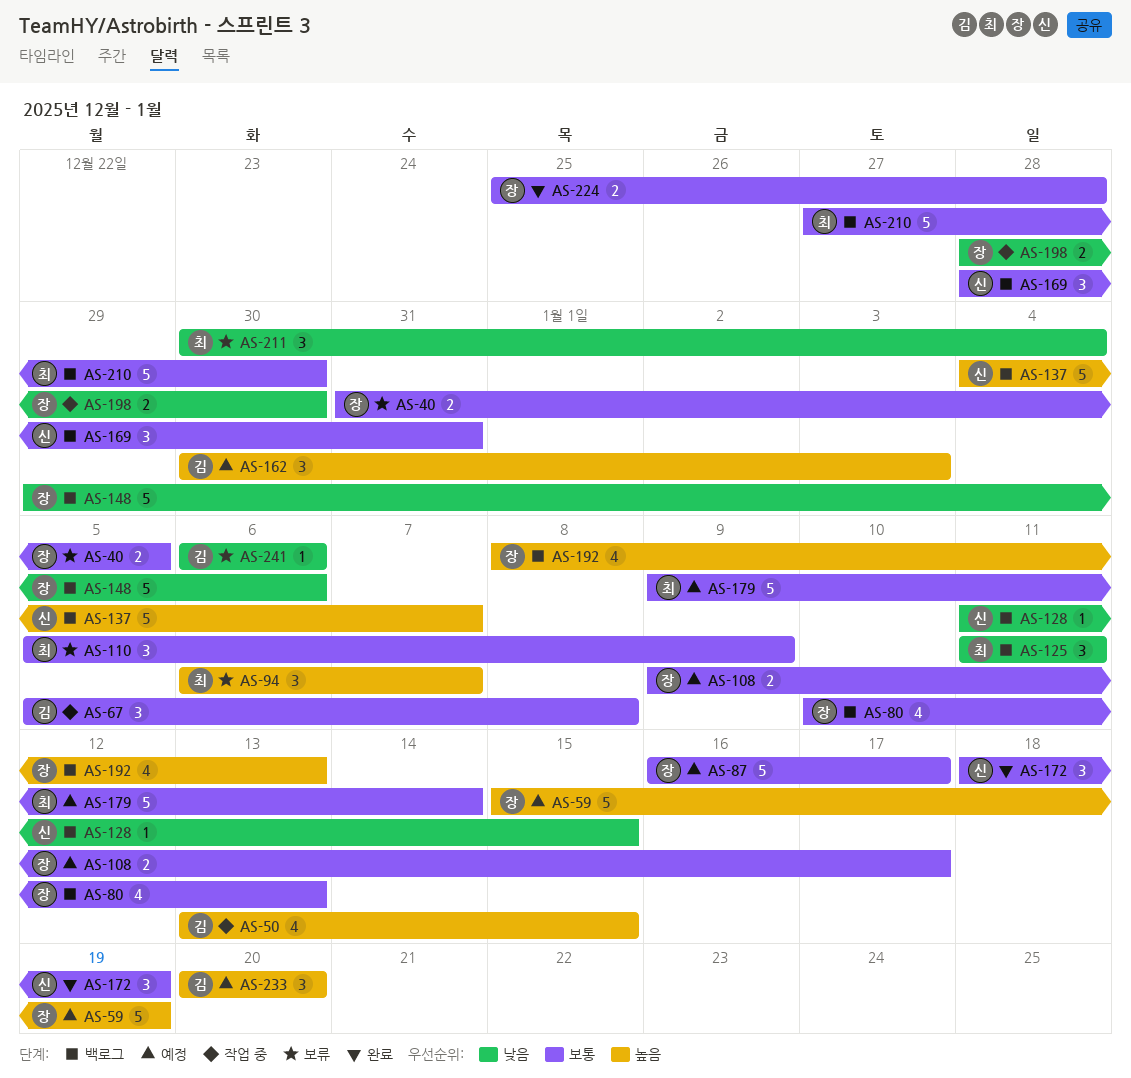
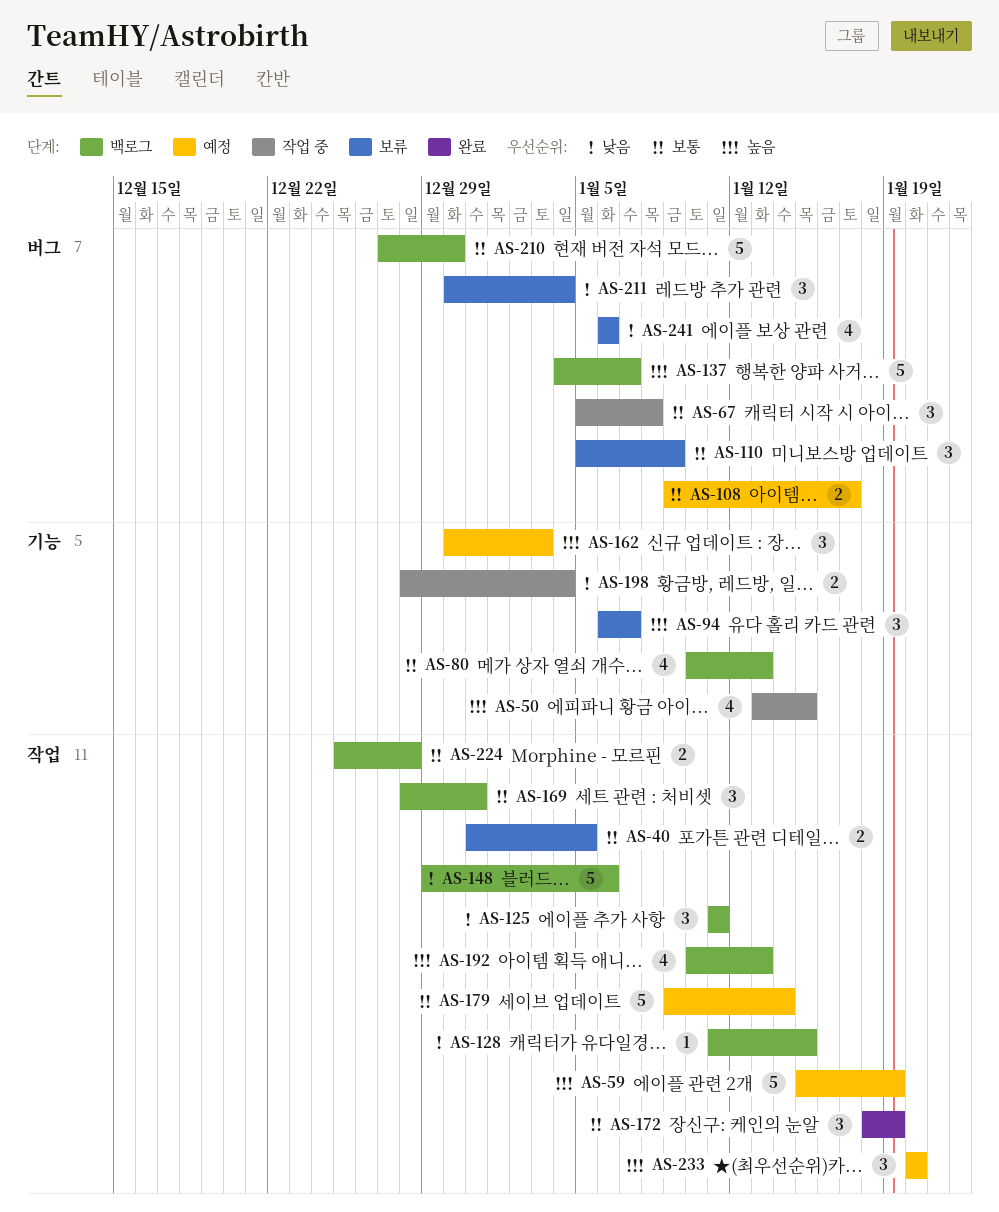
AS-87: present -> none
AS-192, start: Jan 8 -> Jan 10
AS-198, due: Dec 30 -> Jan 4
AS-224, status: 완료 -> 백로그
AS-241, estimate: 1 -> 4

